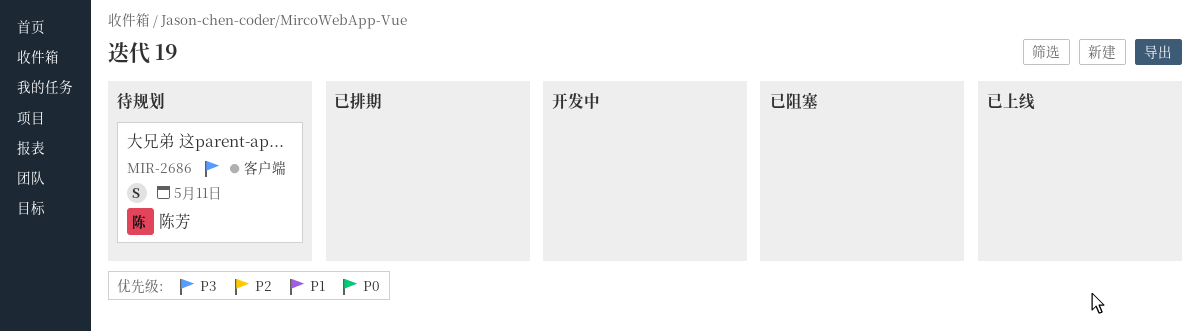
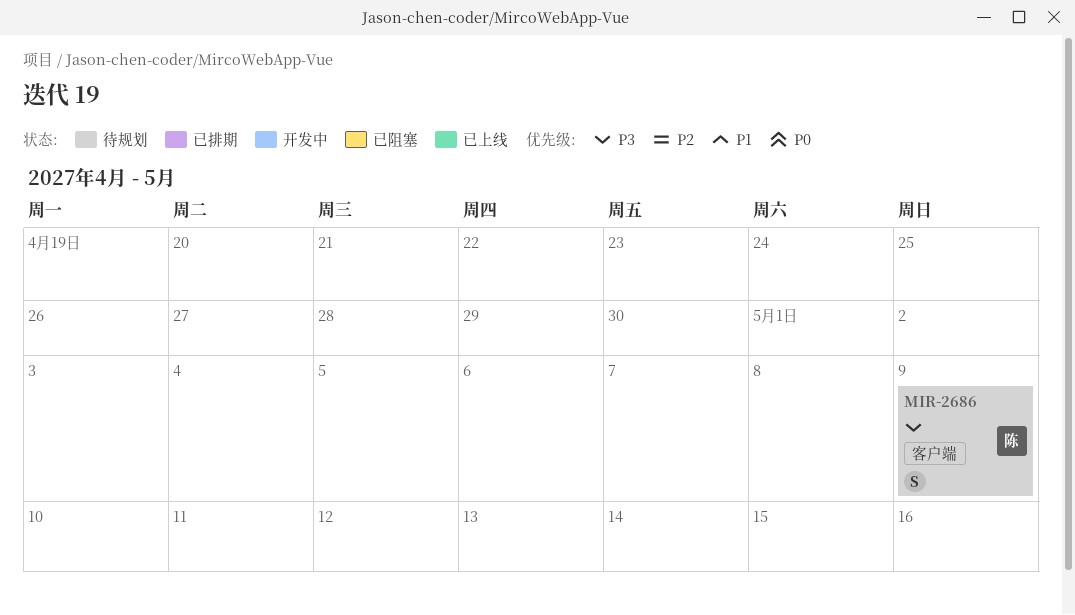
MIR-2686, due: May 11 -> May 9

